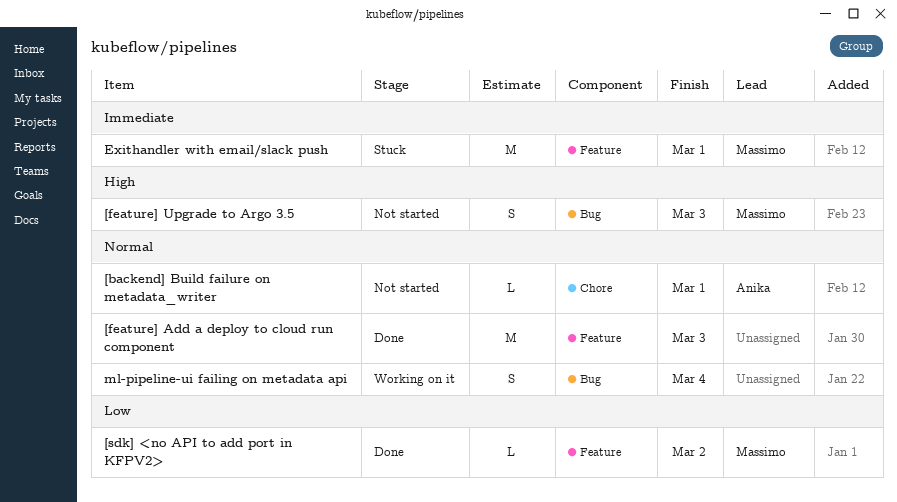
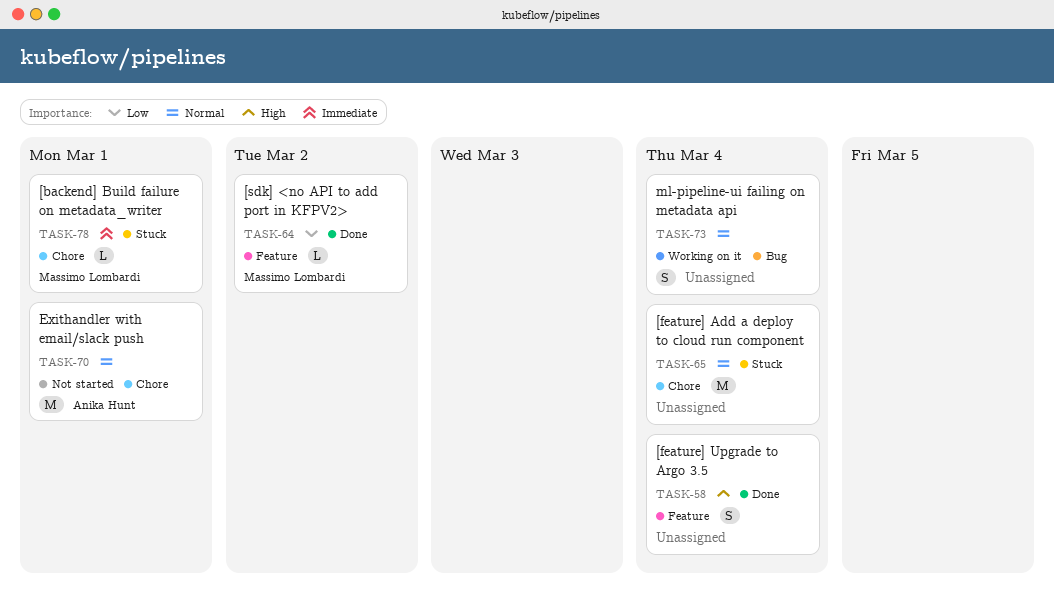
[backend] Build failure on metadata_writer, status: Not started -> Stuck
[backend] Build failure on metadata_writer, owner: Anika Hunt -> Massimo Lombardi
[backend] Build failure on metadata_writer, priority: Normal -> Immediate
[feature] Add a deploy to cloud run component, status: Done -> Stuck
[feature] Add a deploy to cloud run component, label: Feature -> Chore
[feature] Add a deploy to cloud run component, due: Mar 3 -> Mar 4
[feature] Upgrade to Argo 3.5, status: Not started -> Done
[feature] Upgrade to Argo 3.5, owner: Massimo Lombardi -> none
[feature] Upgrade to Argo 3.5, label: Bug -> Feature
[feature] Upgrade to Argo 3.5, due: Mar 3 -> Mar 4
Exithandler with email/slack push, status: Stuck -> Not started
Exithandler with email/slack push, owner: Massimo Lombardi -> Anika Hunt
Exithandler with email/slack push, priority: Immediate -> Normal
Exithandler with email/slack push, label: Feature -> Chore

